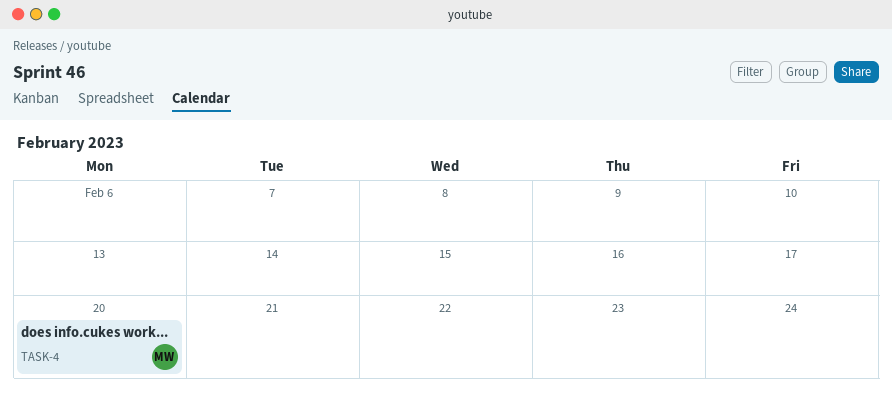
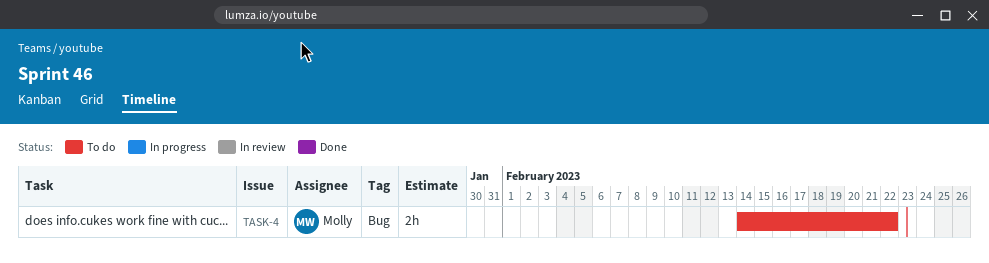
TASK-4, due: Feb 20 -> Feb 22

